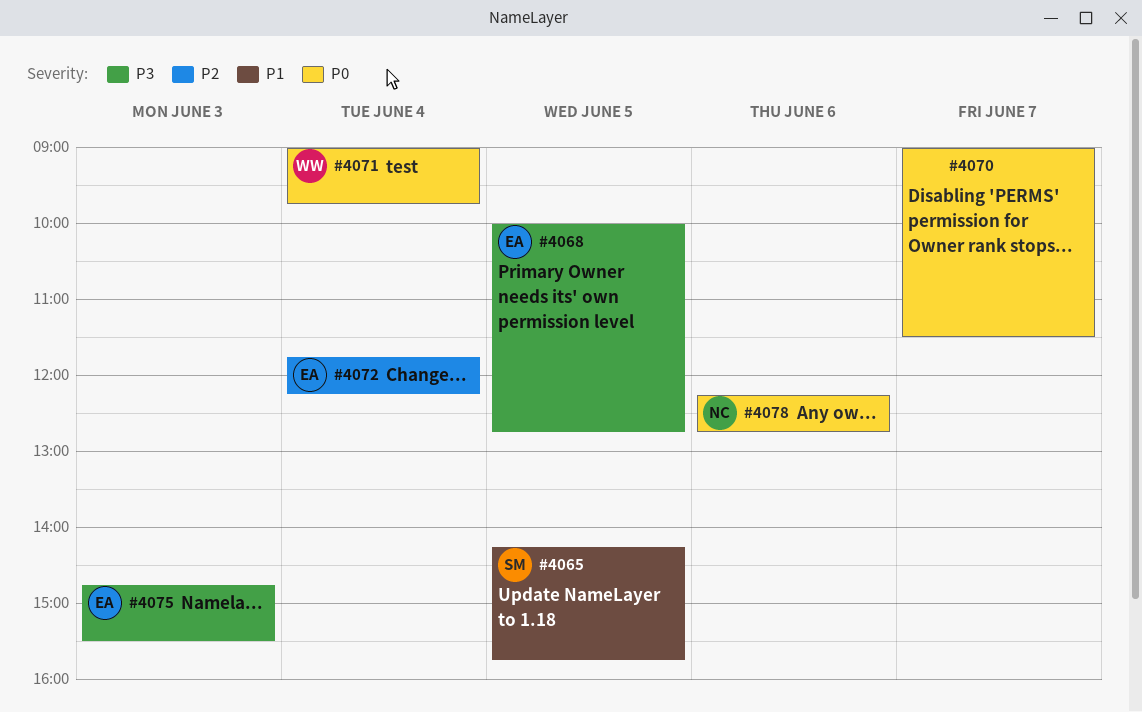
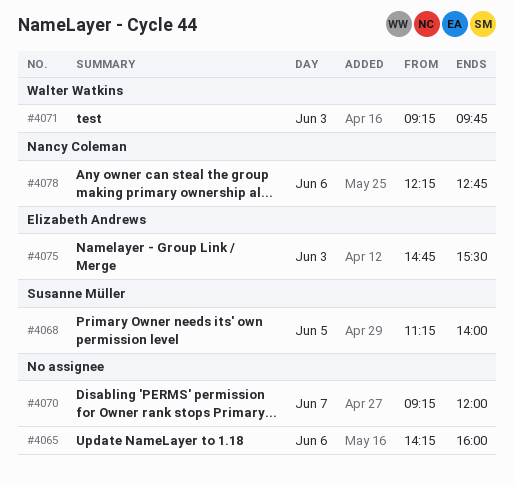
#4065, owner: Susanne Müller -> none
#4065, day: Jun 5 -> Jun 6
#4065, ends: 15:45 -> 16:00
#4068, owner: Elizabeth Andrews -> Susanne Müller
#4068, begins: 10:00 -> 11:15
#4068, ends: 12:45 -> 14:00
#4070, begins: 09:00 -> 09:15
#4070, ends: 11:30 -> 12:00
#4071, day: Jun 4 -> Jun 3
#4071, begins: 09:00 -> 09:15
#4072: present -> none

